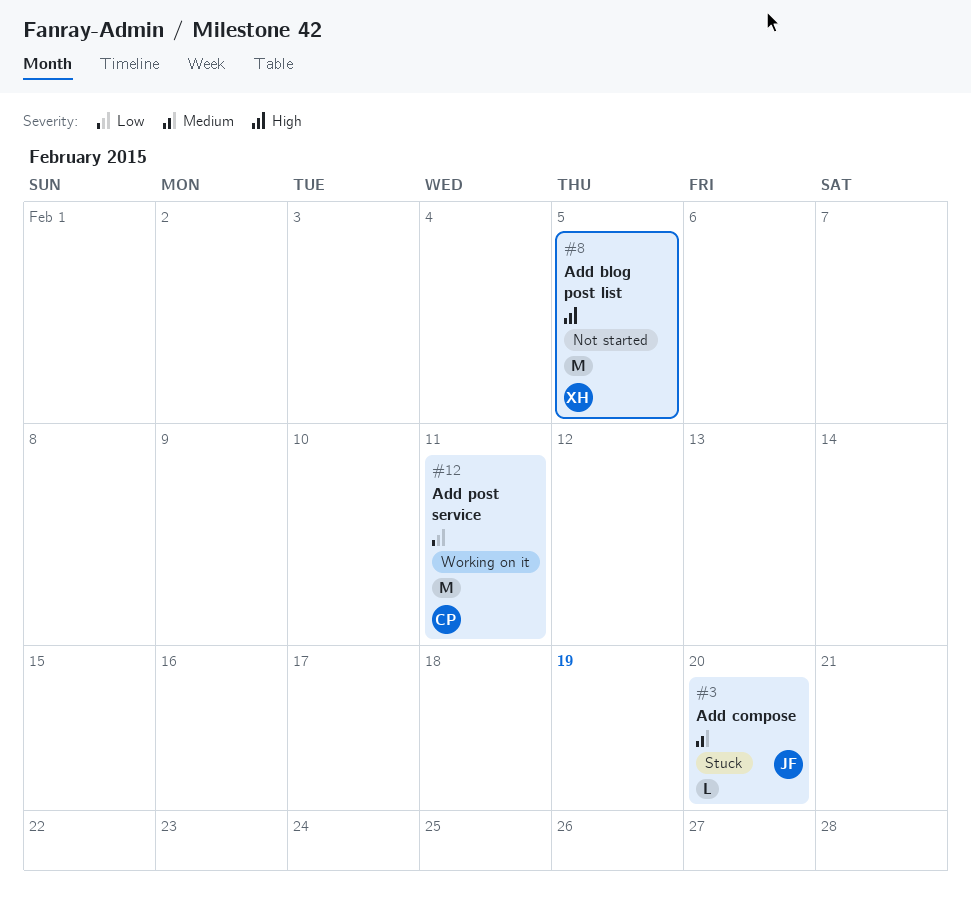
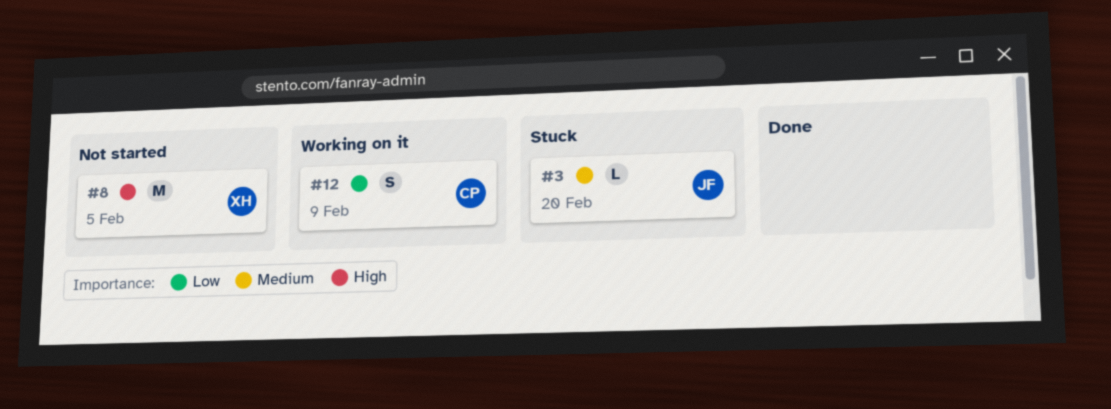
#12, estimate: M -> S
#12, due: Feb 11 -> Feb 9

